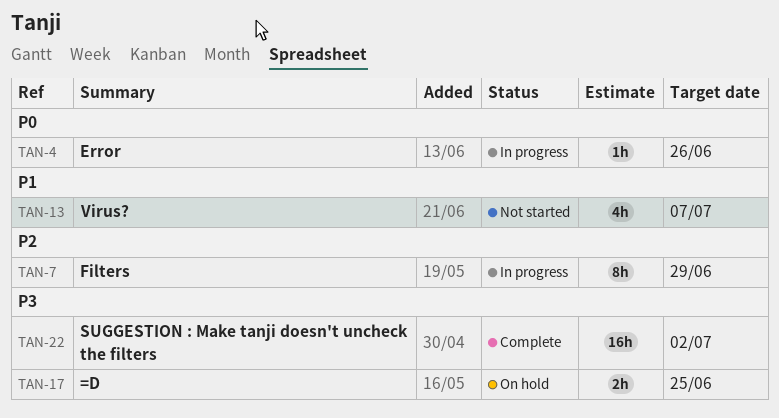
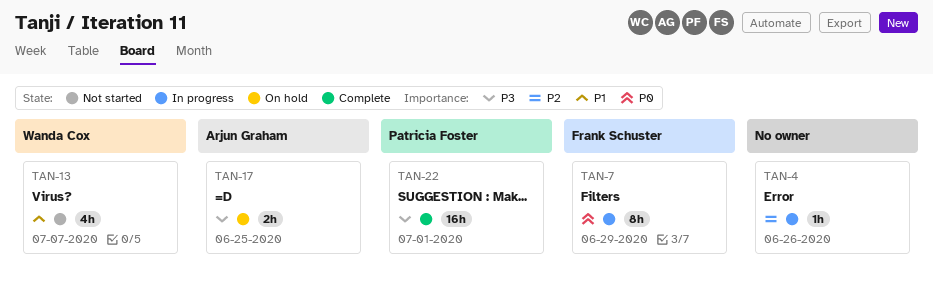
TAN-4, priority: P0 -> P2
TAN-7, priority: P2 -> P0
TAN-22, due: Jul 2 -> Jul 1

